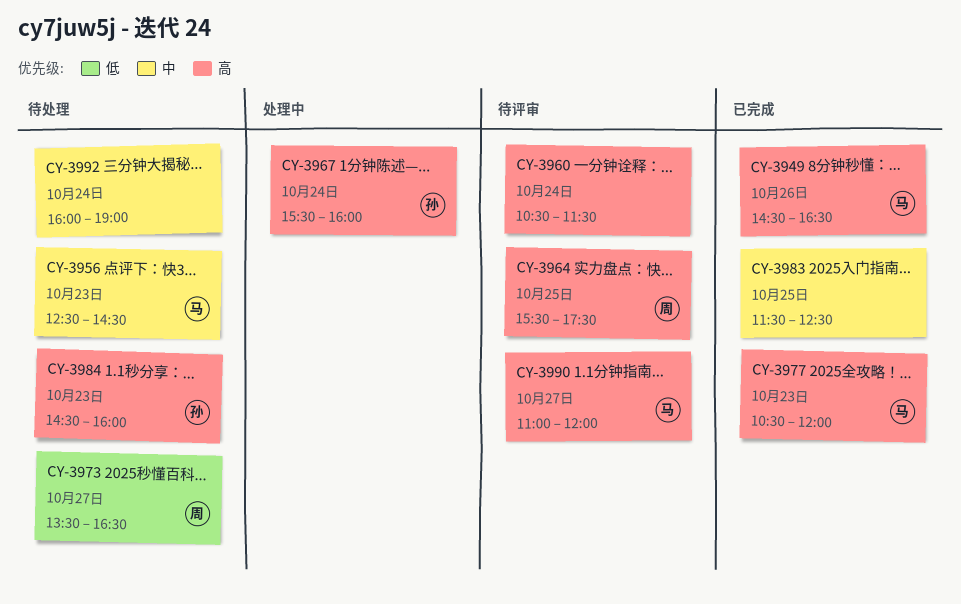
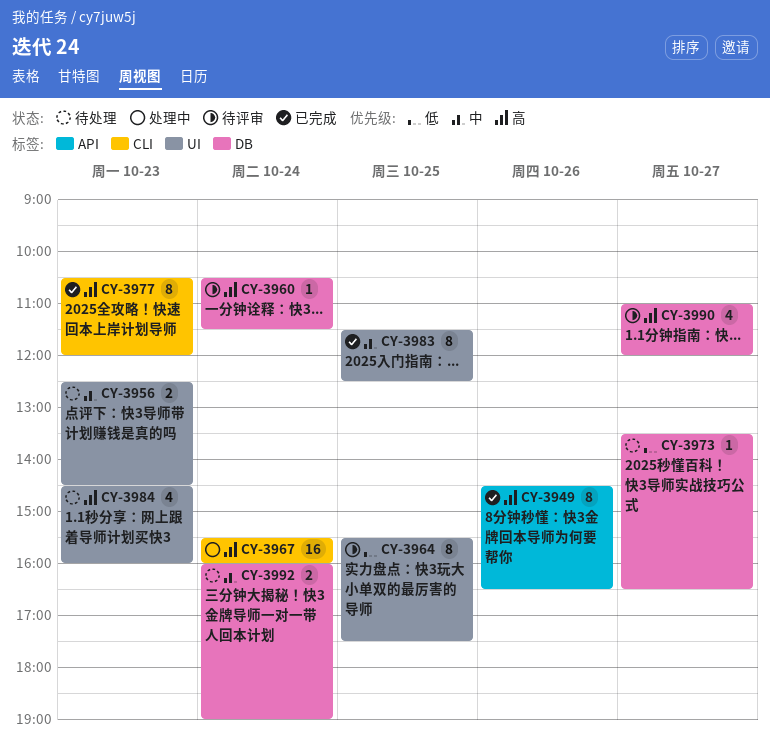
CY-3964, priority: 高 -> 低

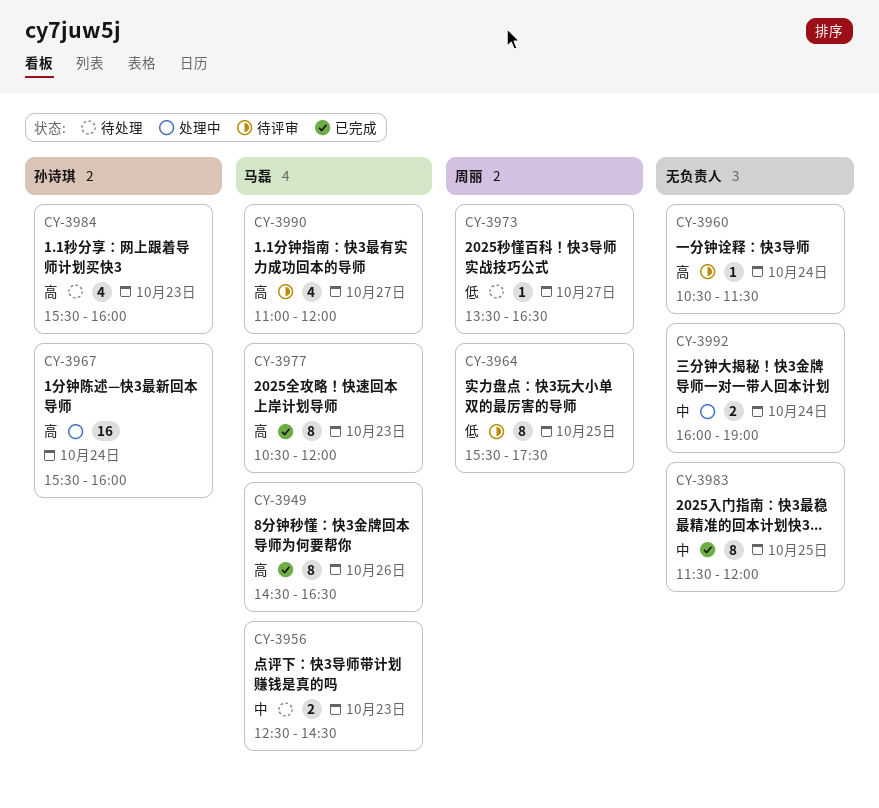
CY-3983, ends: 12:30 -> 12:00
CY-3984, begins: 14:30 -> 15:30
CY-3992, status: 待处理 -> 处理中

